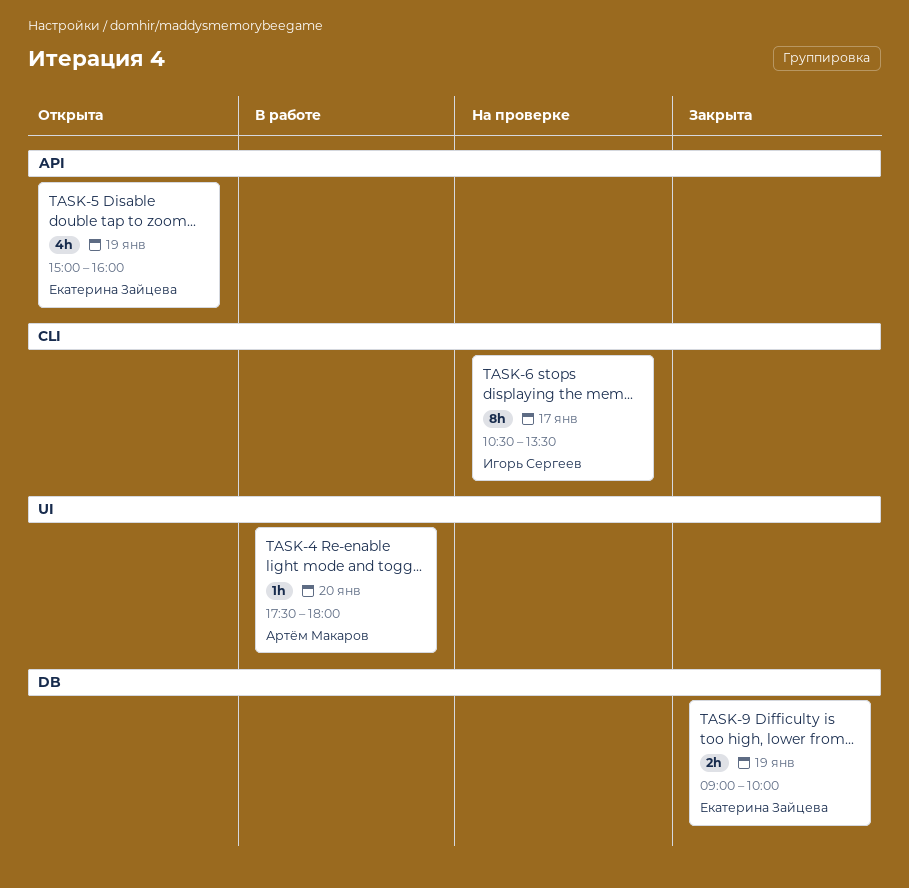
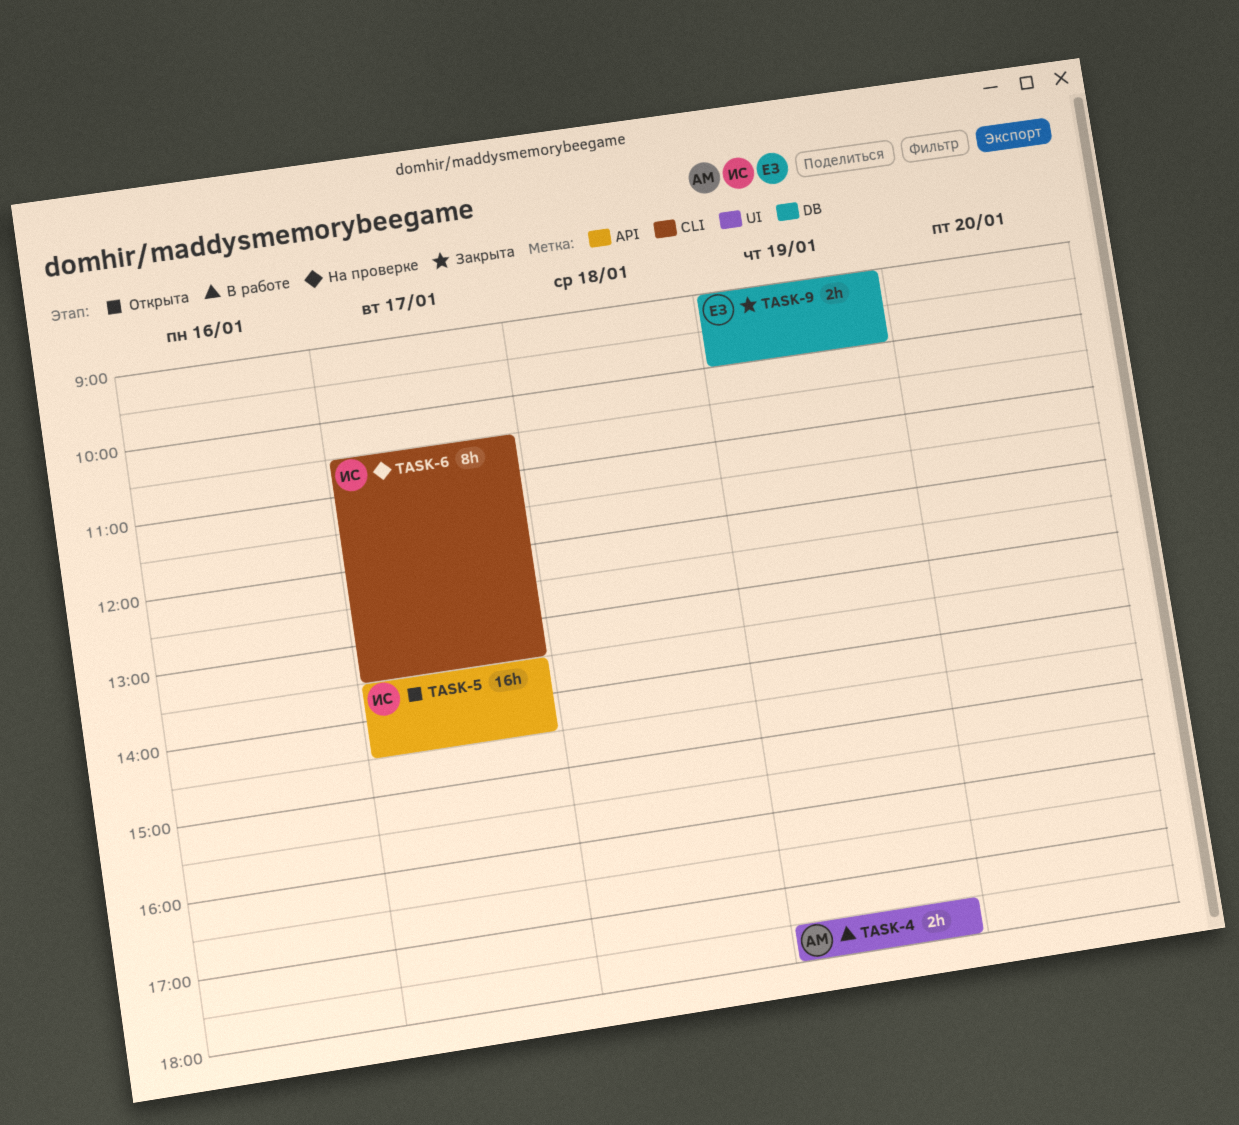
TASK-4, estimate: 1h -> 2h
TASK-4, day: Jan 20 -> Jan 19
TASK-5, owner: Екатерина Зайцева -> Игорь Сергеев
TASK-5, estimate: 4h -> 16h
TASK-5, day: Jan 19 -> Jan 17
TASK-5, begins: 15:00 -> 13:30
TASK-5, ends: 16:00 -> 14:30

